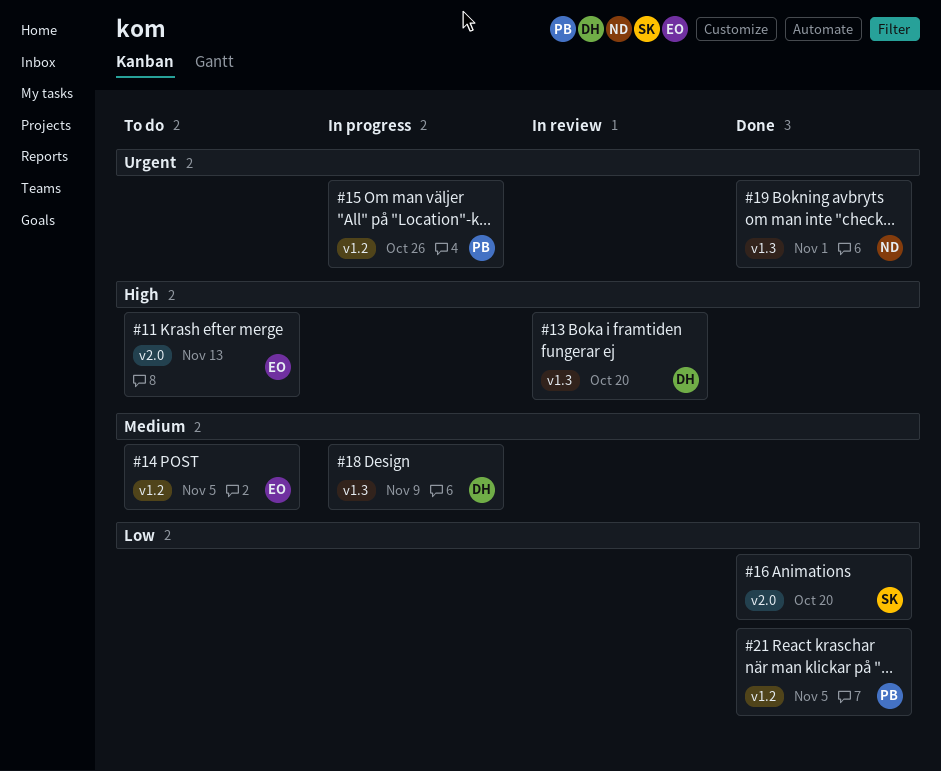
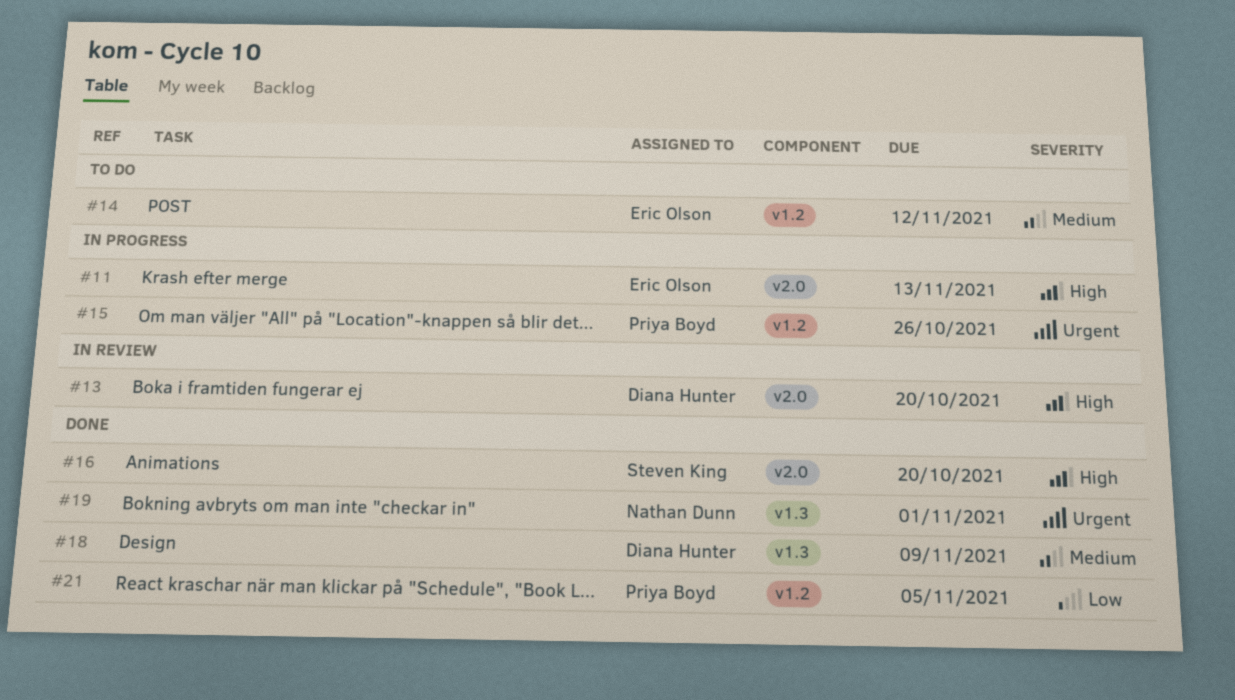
#11, status: To do -> In progress
#13, label: v1.3 -> v2.0
#14, due: Nov 5 -> Nov 12
#16, priority: Low -> High
#18, status: In progress -> Done

